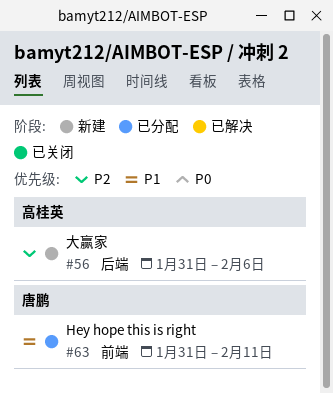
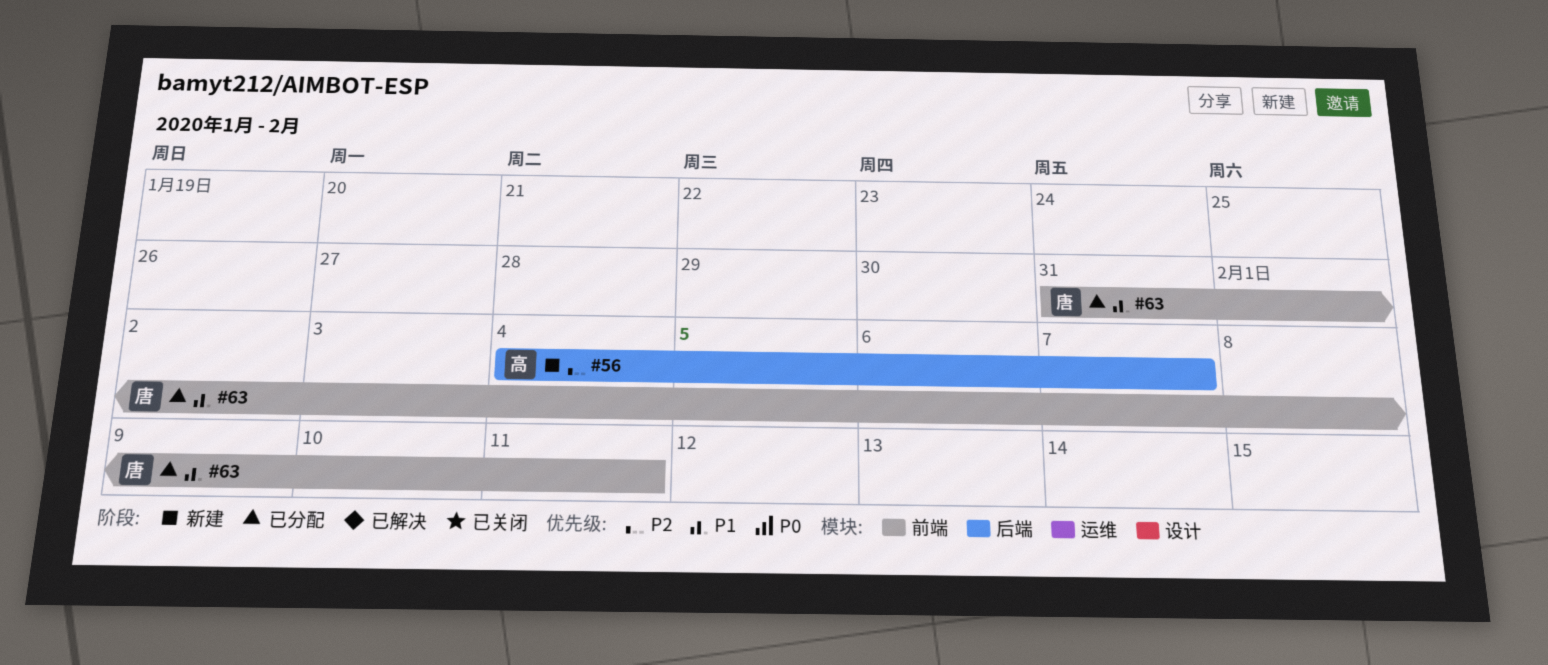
#56, start: Jan 31 -> Feb 4
#56, due: Feb 6 -> Feb 7

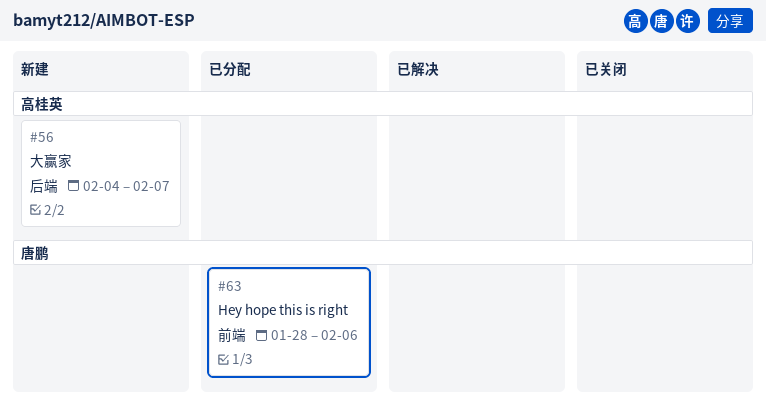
#63, start: Jan 31 -> Jan 28
#63, due: Feb 11 -> Feb 6

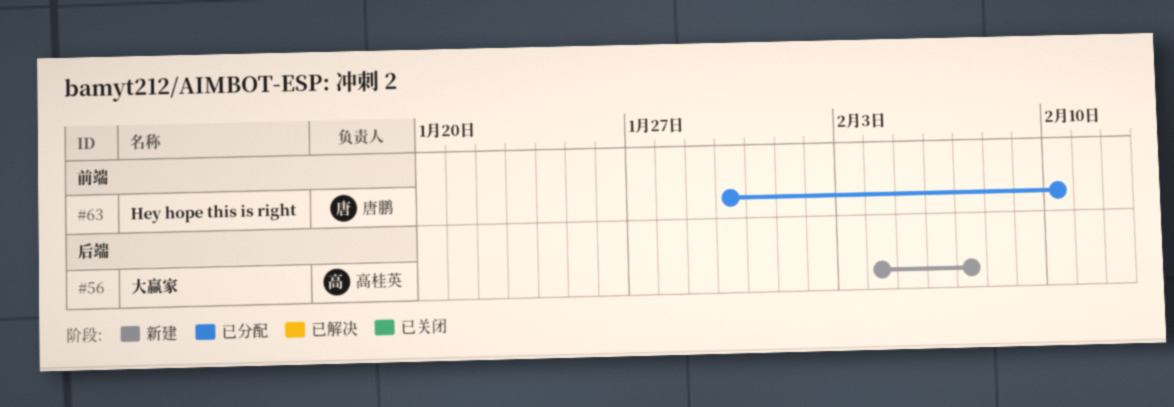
#63, start: Jan 28 -> Jan 30
#63, due: Feb 6 -> Feb 10

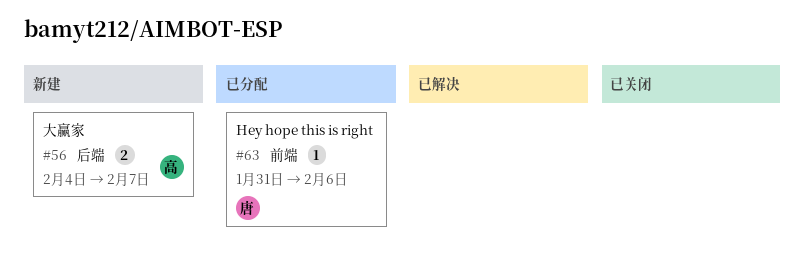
#63, start: Jan 30 -> Jan 31
#63, due: Feb 10 -> Feb 6

